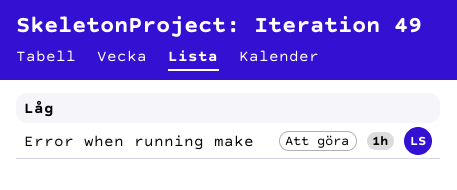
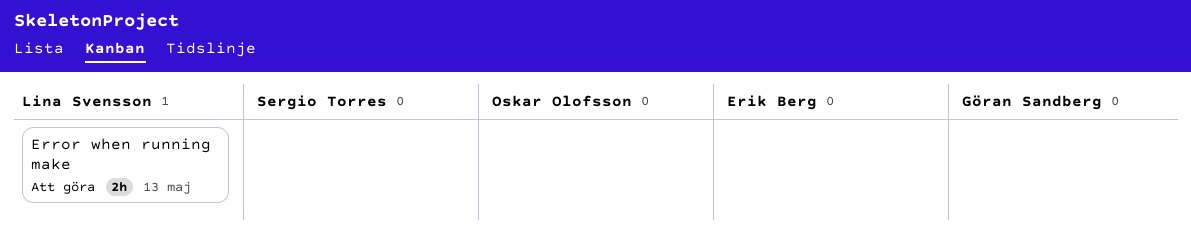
Error when running make, estimate: 1h -> 2h

